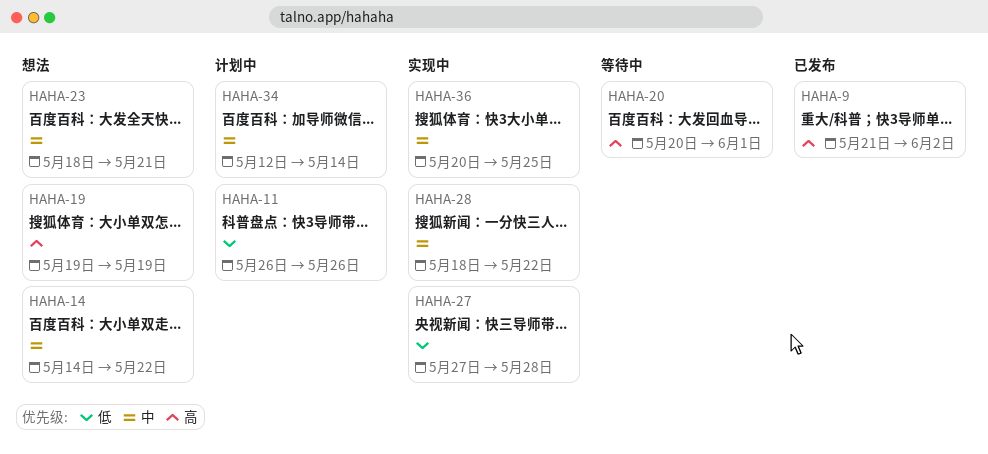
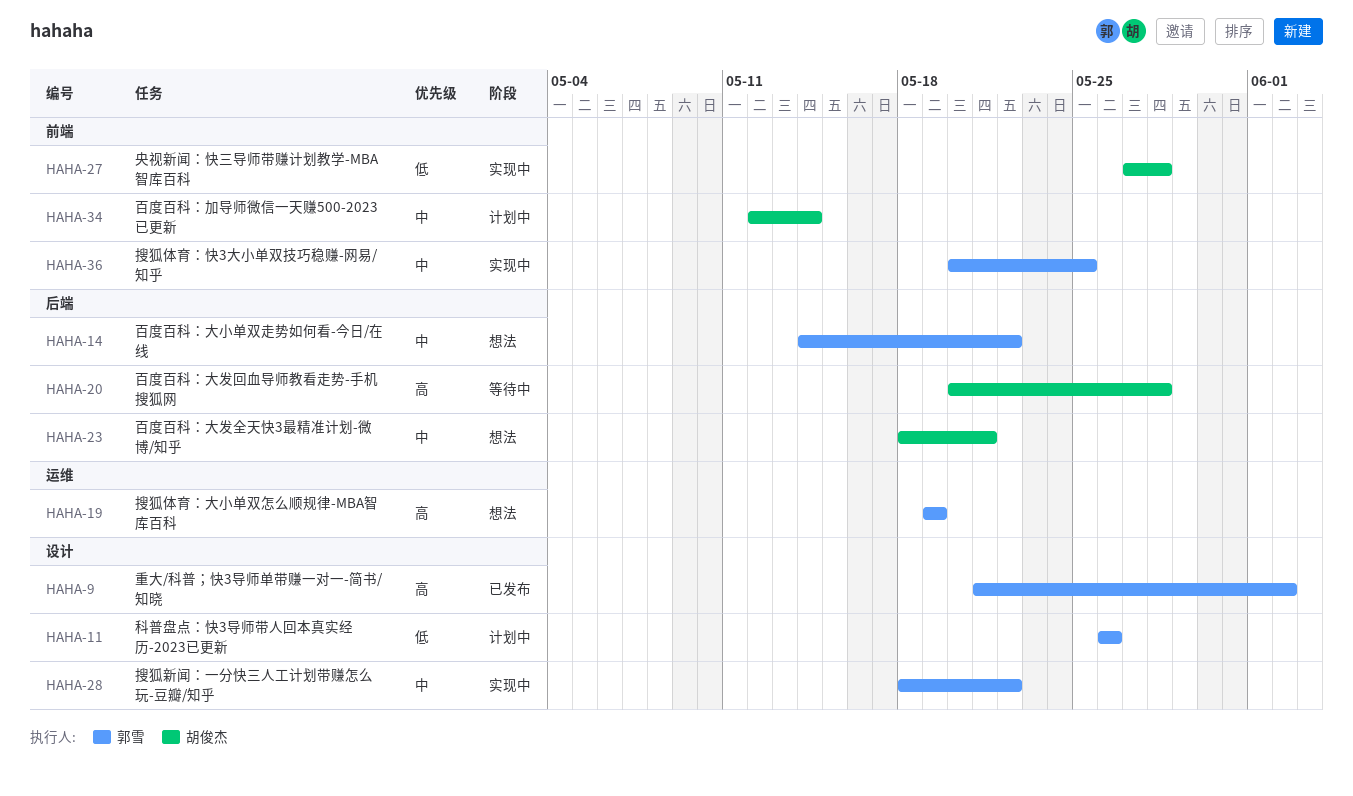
HAHA-20, due: Jun 1 -> May 28

